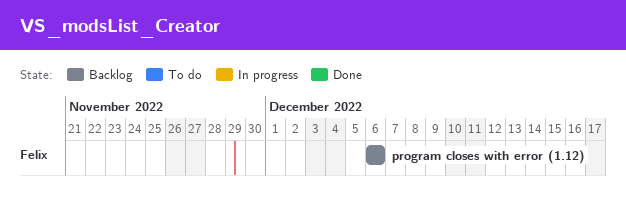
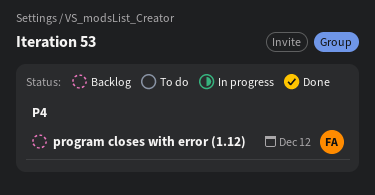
program closes with error (1.12), due: Dec 6 -> Dec 12

